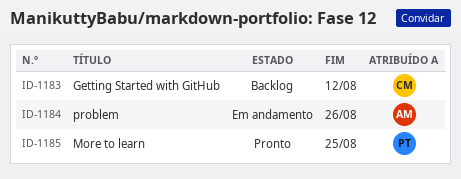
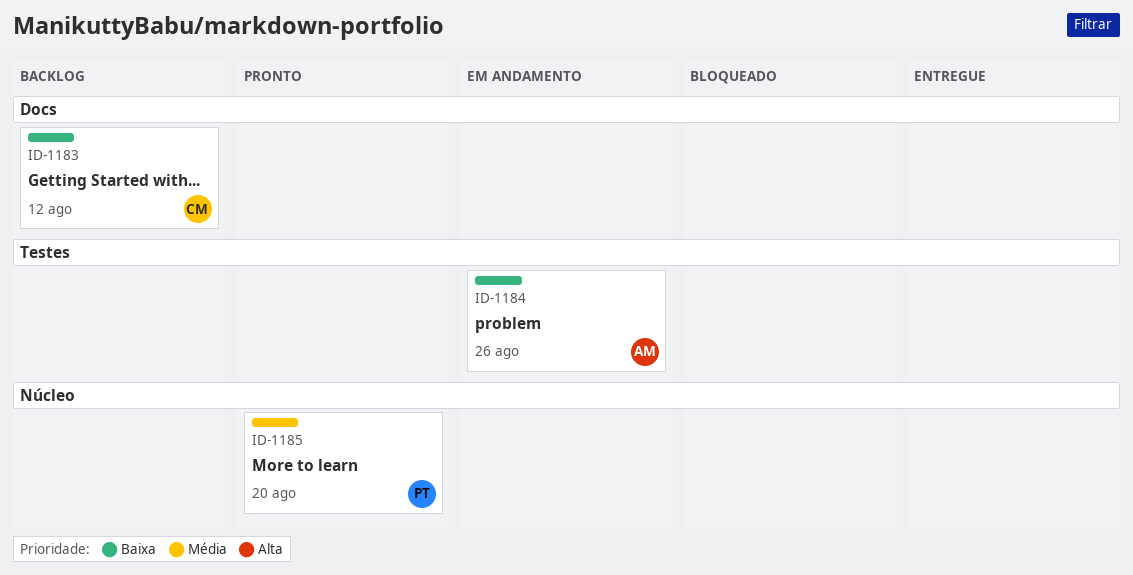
ID-1185, due: Aug 25 -> Aug 20

